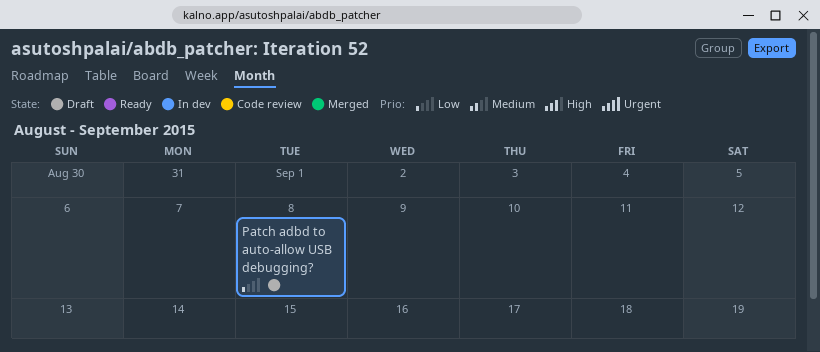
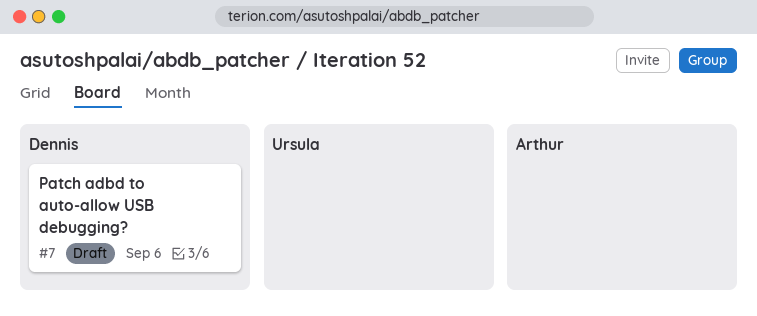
Patch adbd to auto-allow USB debugging?, due: Sep 8 -> Sep 6

